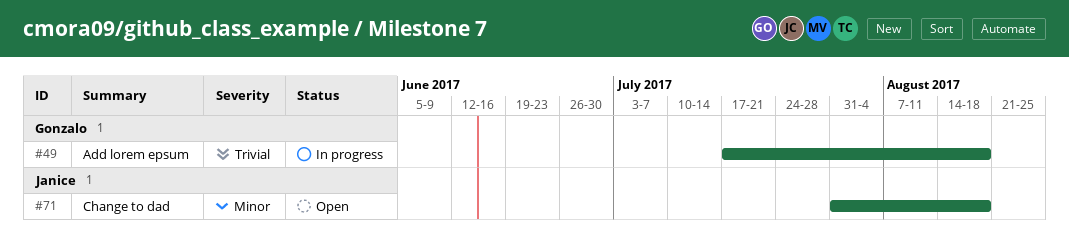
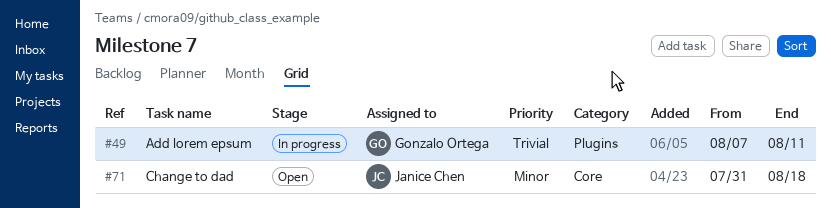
#49, start: Jul 17 -> Aug 7
#49, due: Aug 18 -> Aug 11

